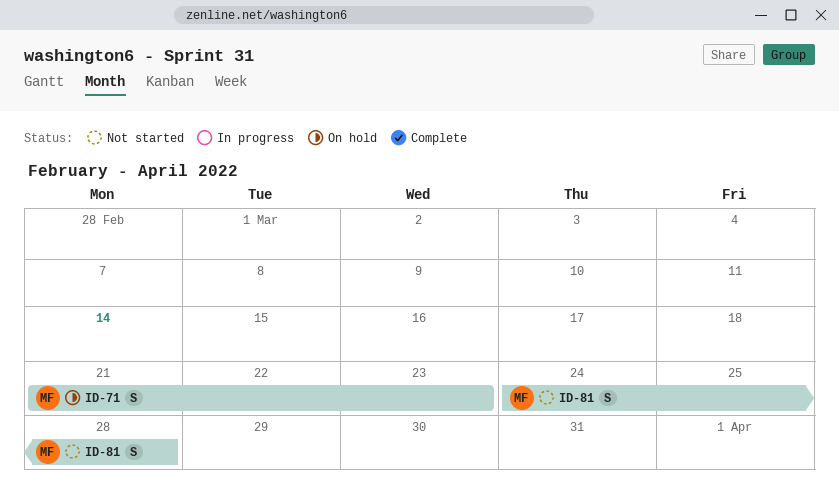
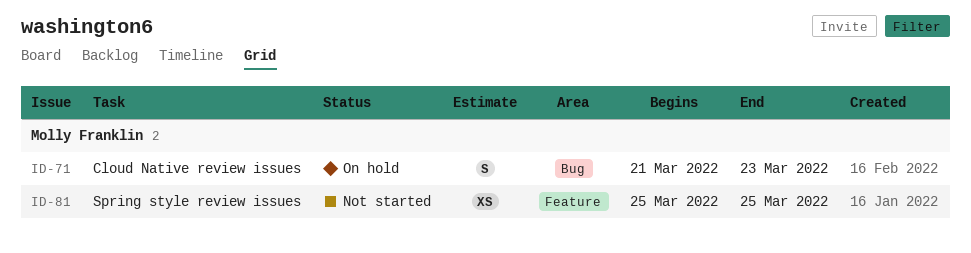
ID-81, estimate: S -> XS
ID-81, start: Mar 24 -> Mar 25
ID-81, due: Mar 28 -> Mar 25

